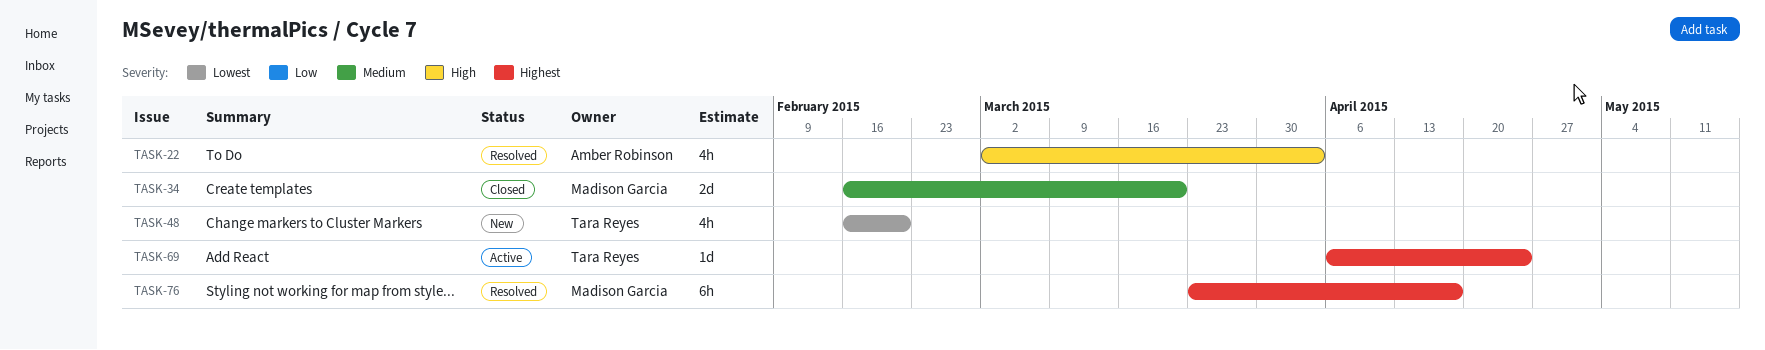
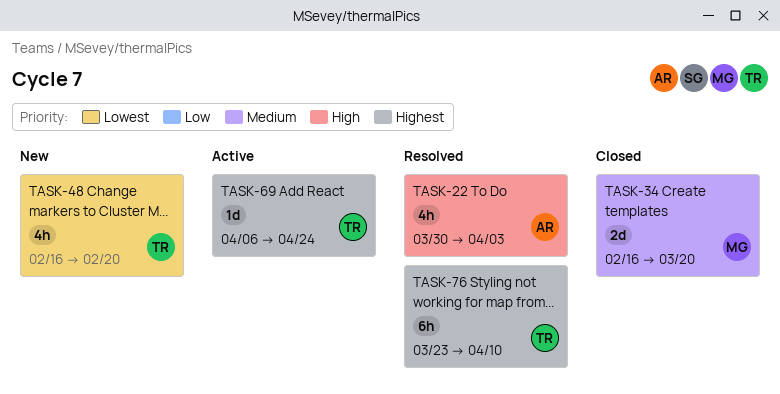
TASK-22, start: Mar 2 -> Mar 30
TASK-76, owner: Madison Garcia -> Tara Reyes
TASK-76, due: Apr 17 -> Apr 10

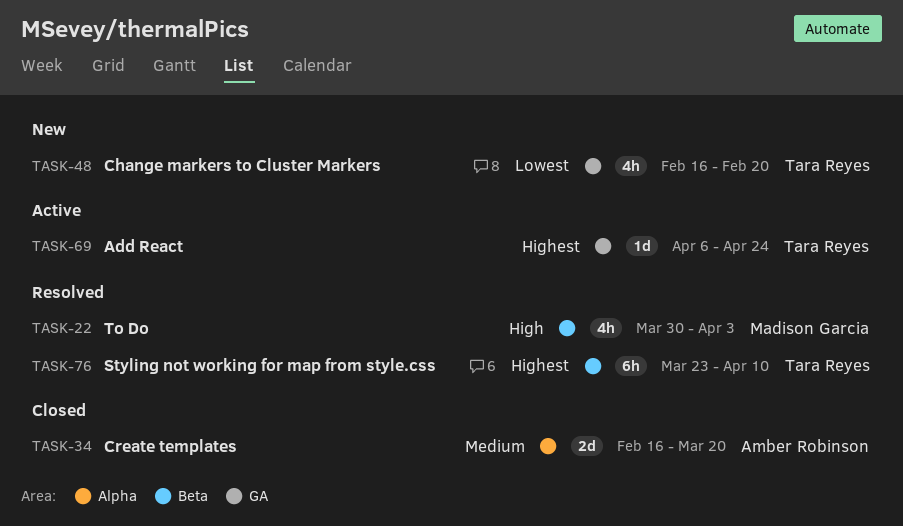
TASK-22, owner: Amber Robinson -> Madison Garcia
TASK-34, owner: Madison Garcia -> Amber Robinson

